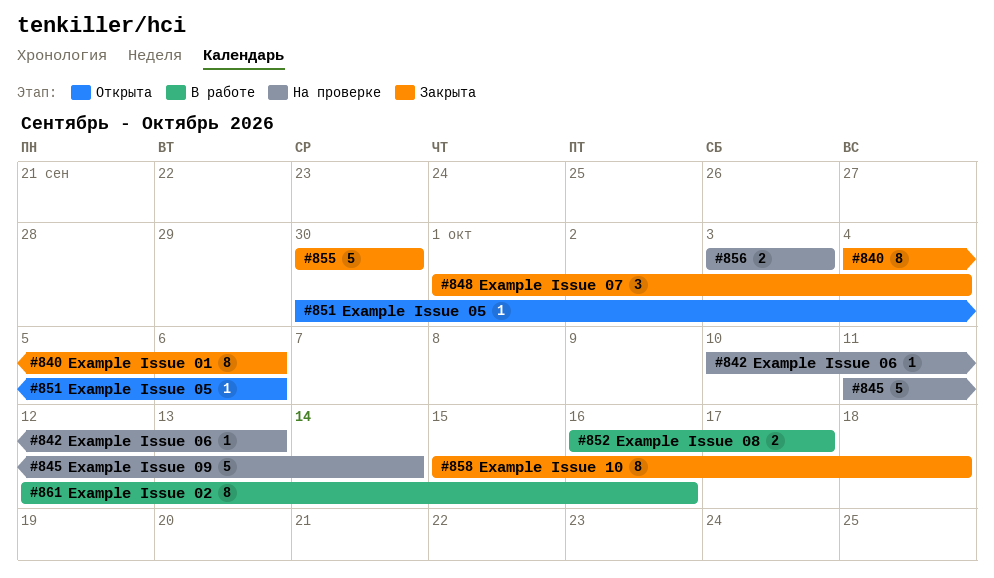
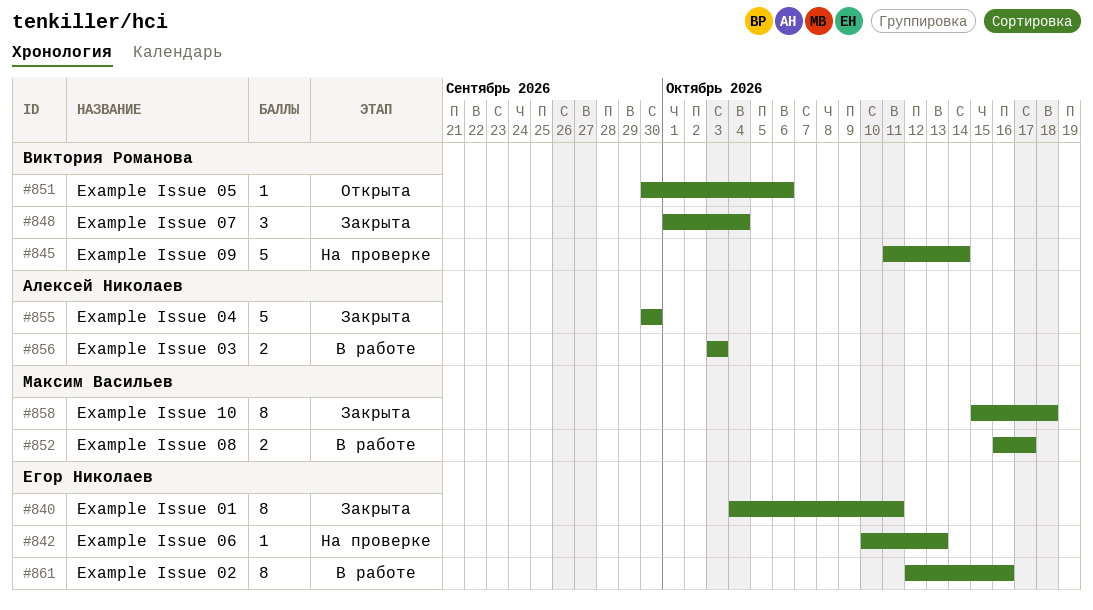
#840, due: Oct 6 -> Oct 11
#856, status: На проверке -> В работе

